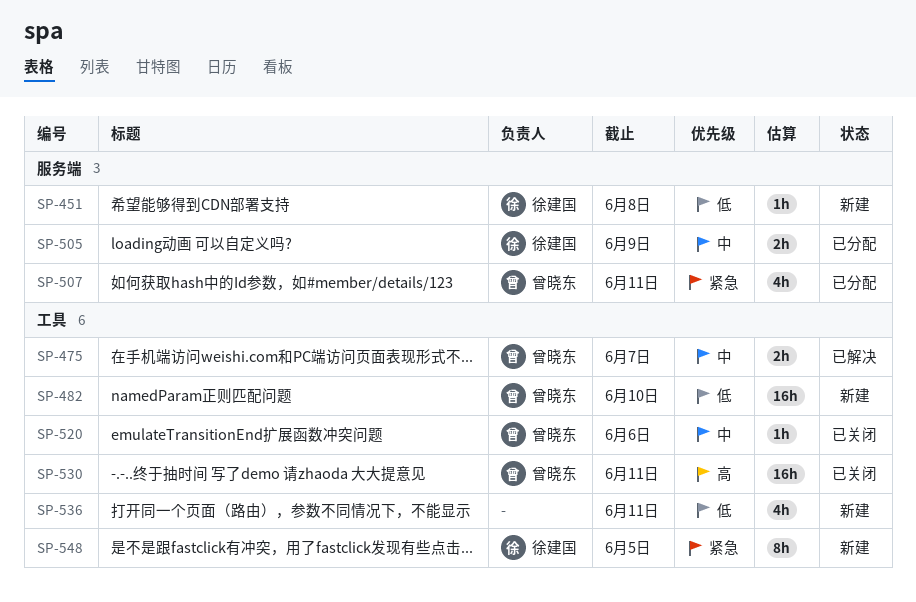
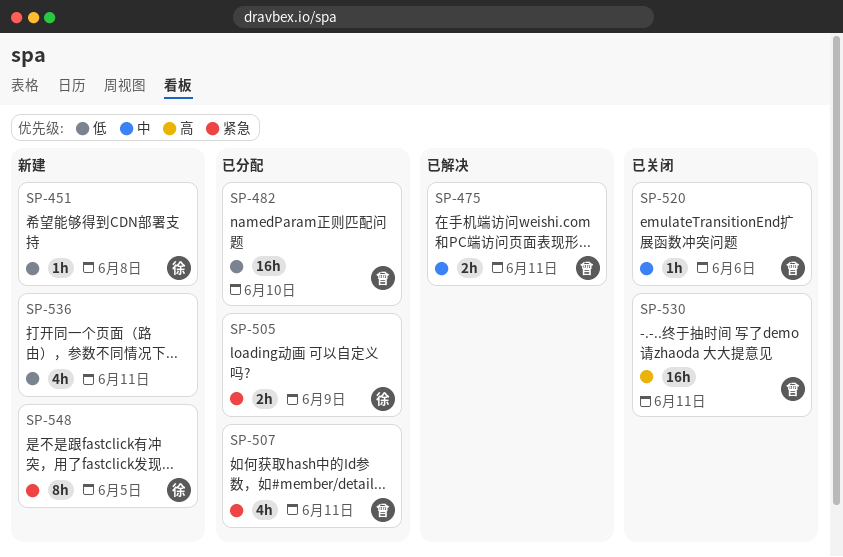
SP-475, due: Jun 7 -> Jun 11
SP-482, status: 新建 -> 已分配
SP-505, priority: 中 -> 紧急

